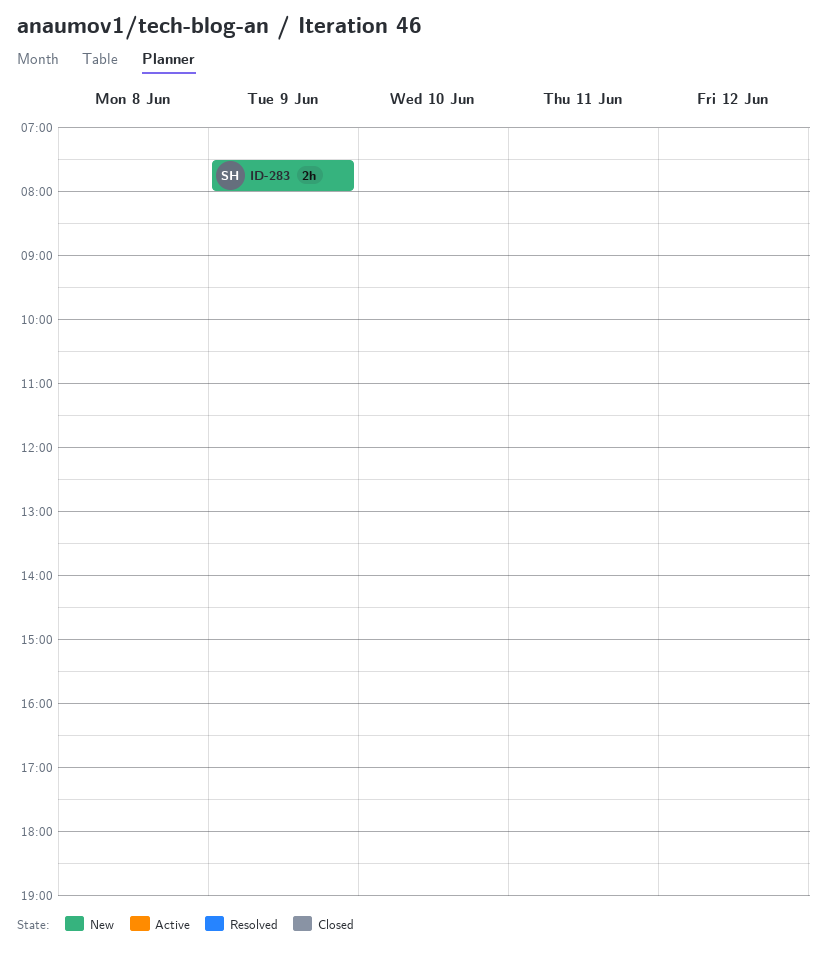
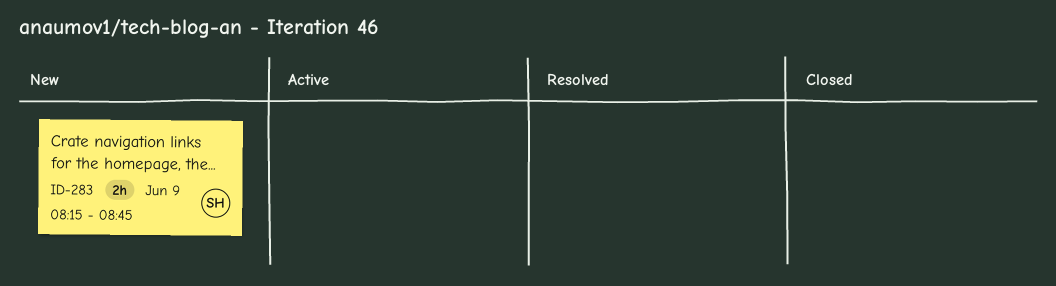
ID-283, begins: 07:30 -> 08:15
ID-283, ends: 08:00 -> 08:45

